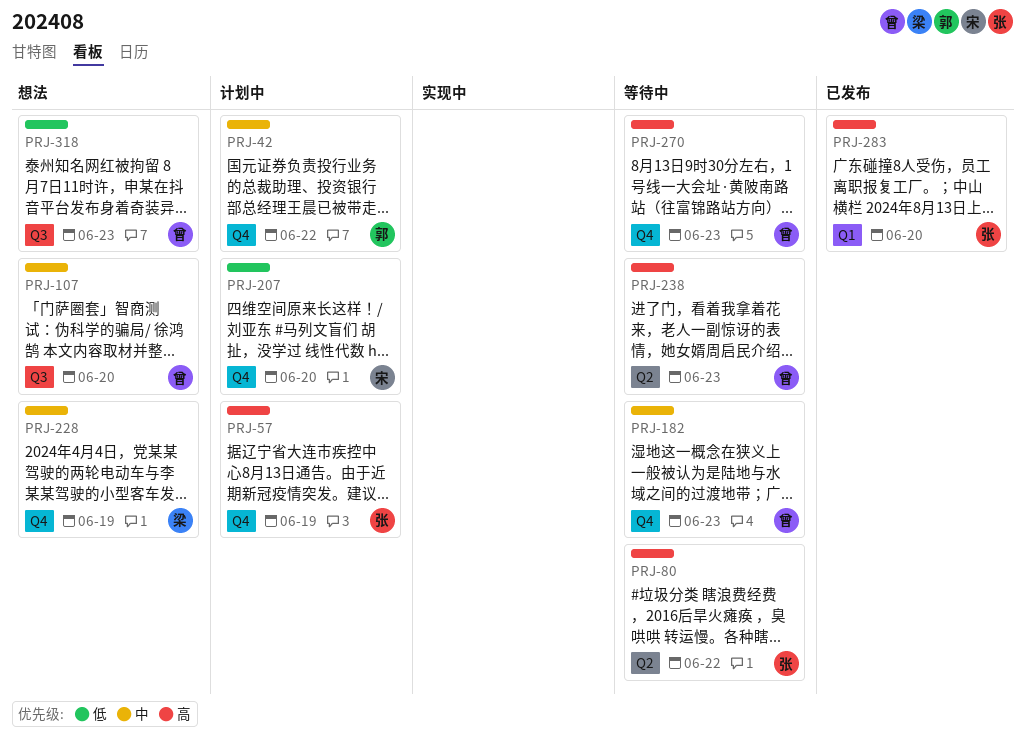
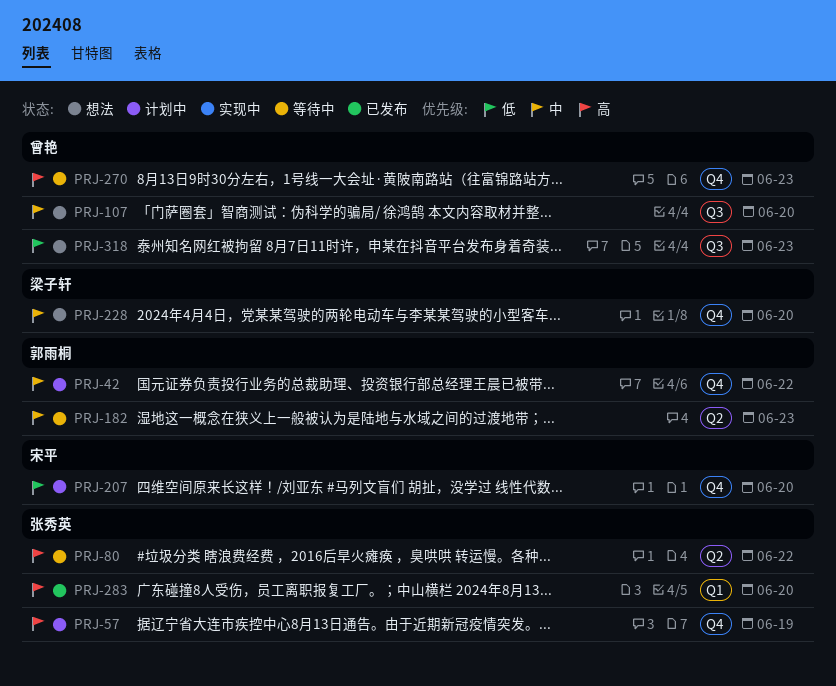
PRJ-182, owner: 曾艳 -> 郭雨桐
PRJ-182, label: Q4 -> Q2
PRJ-228, day: Jun 19 -> Jun 20
PRJ-238: present -> none

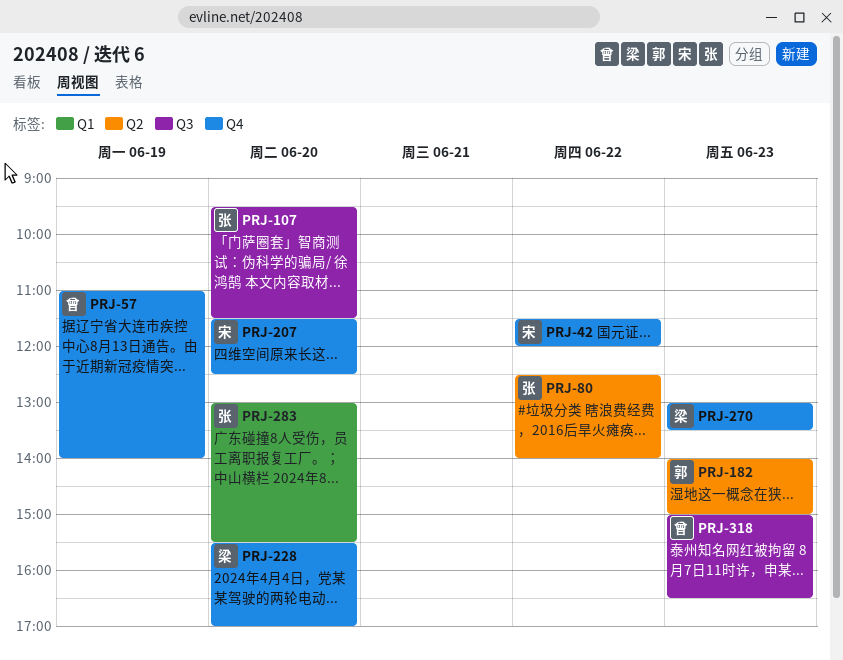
PRJ-42, owner: 郭雨桐 -> 宋平
PRJ-57, owner: 张秀英 -> 曾艳
PRJ-107, owner: 曾艳 -> 张秀英
PRJ-270, owner: 曾艳 -> 梁子轩

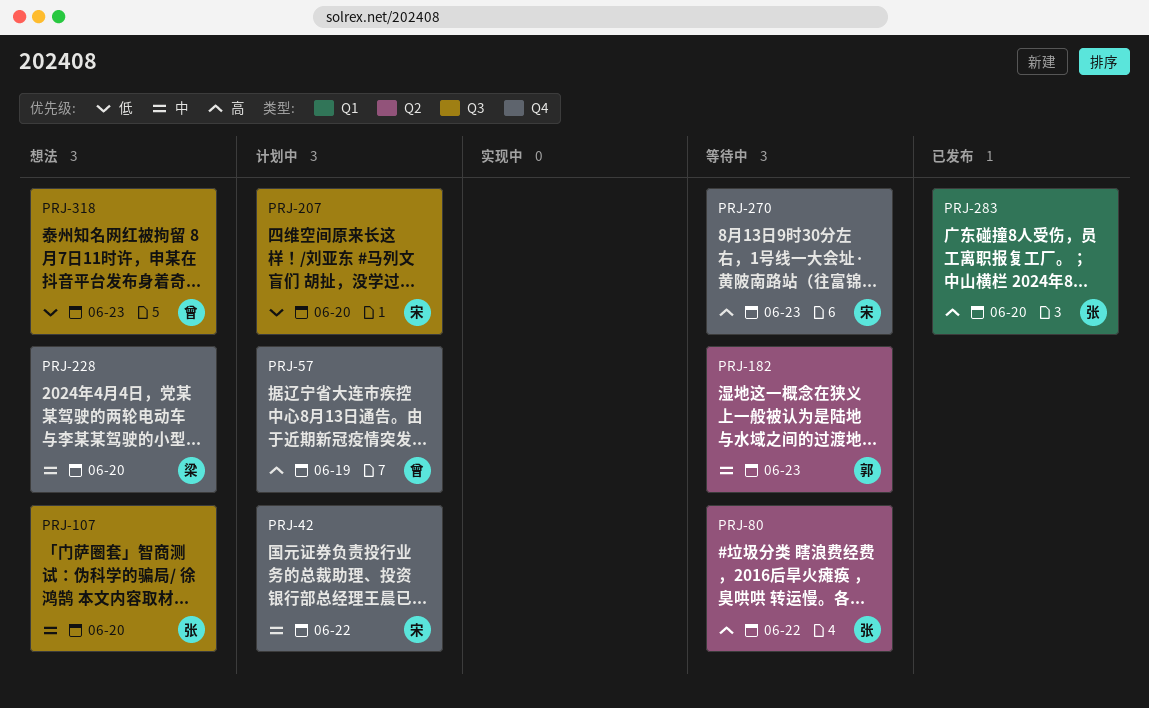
PRJ-207, label: Q4 -> Q3
PRJ-270, owner: 梁 -> 宋

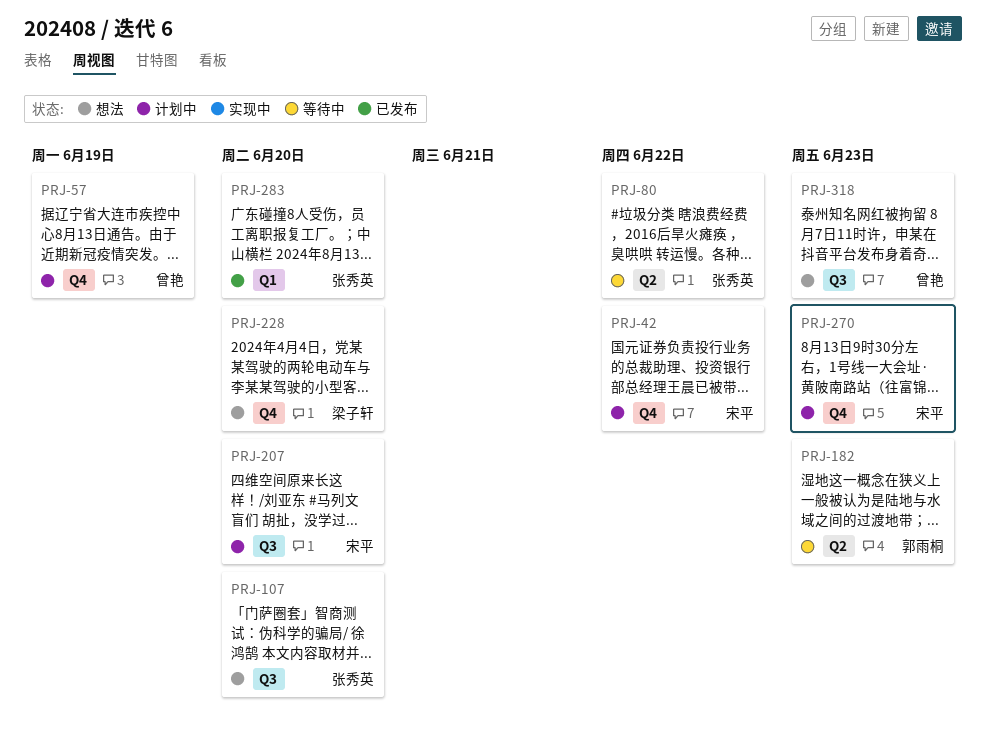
PRJ-270, status: 等待中 -> 计划中

